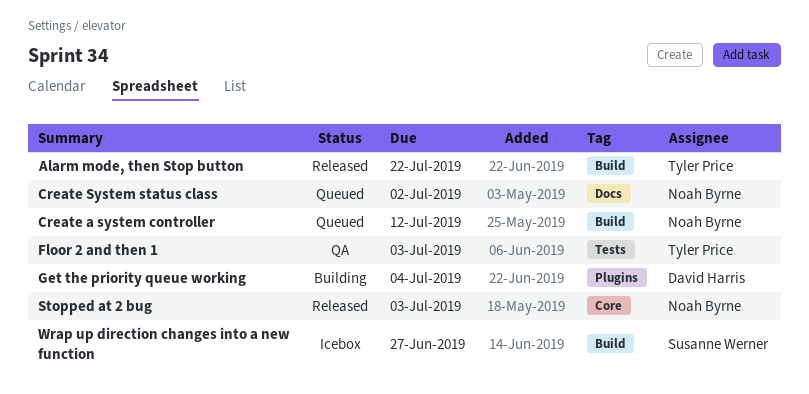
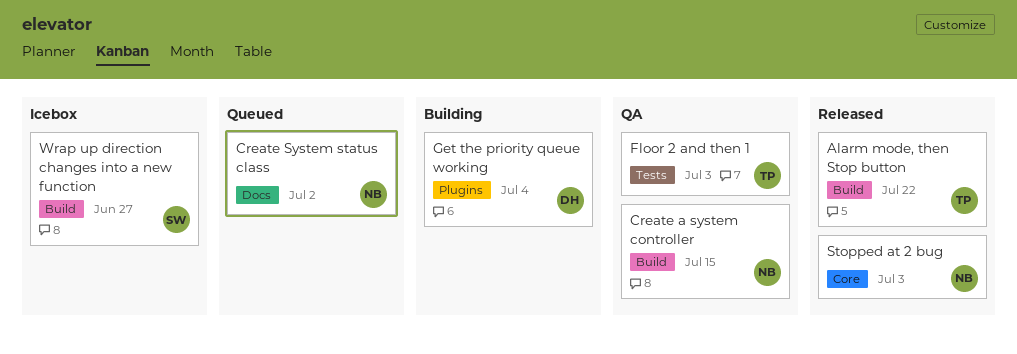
Create a system controller, status: Queued -> QA
Create a system controller, due: Jul 12 -> Jul 15

